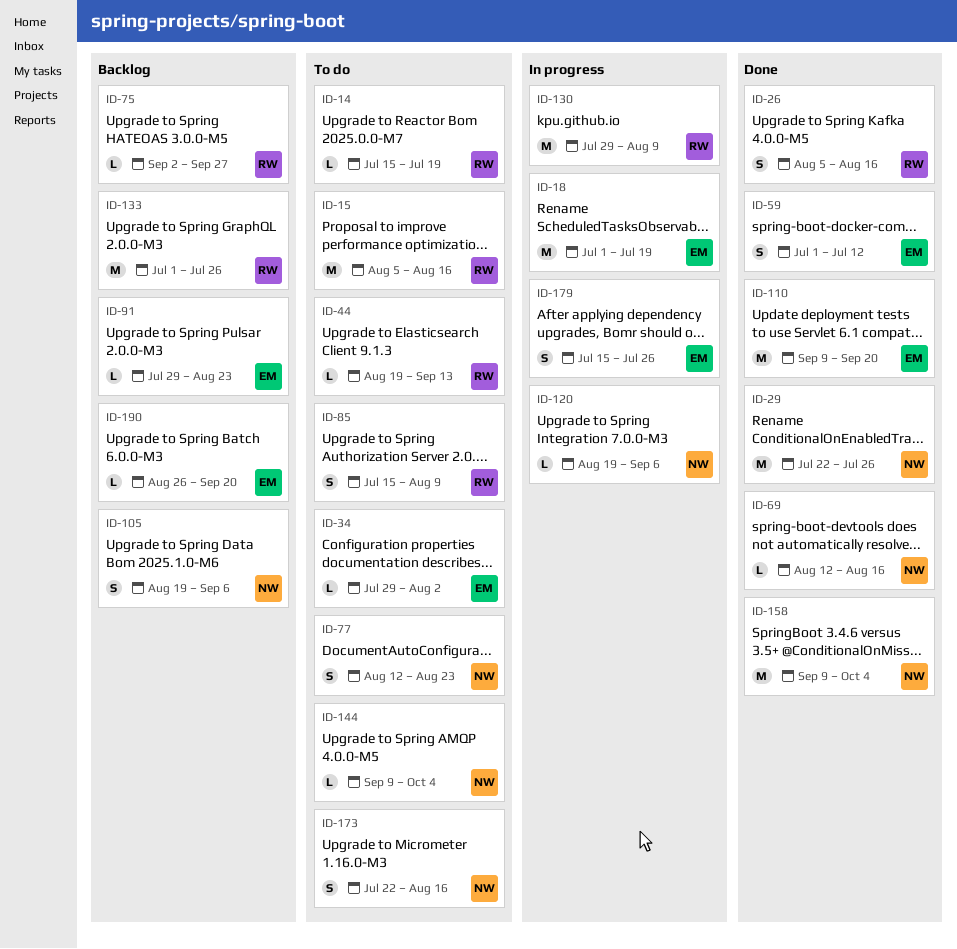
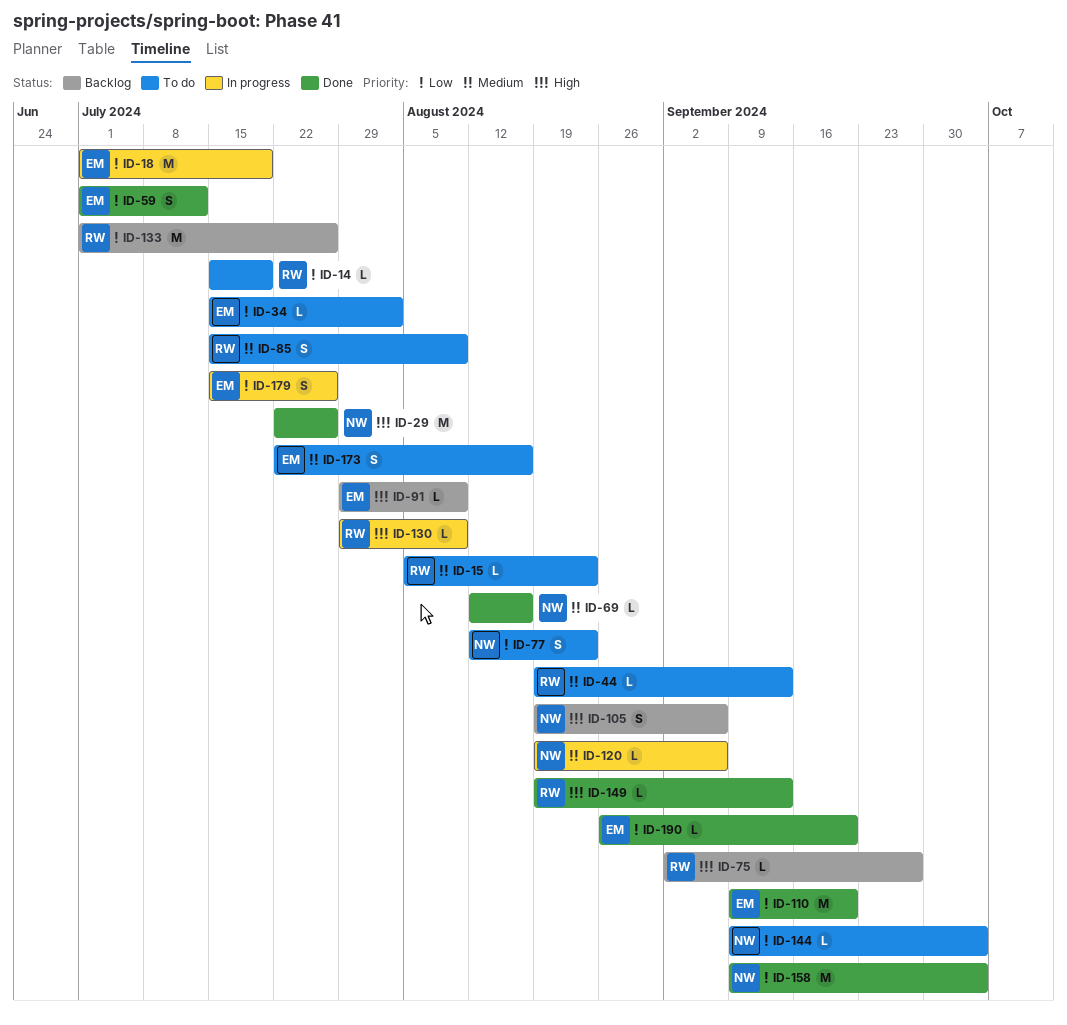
ID-15, estimate: M -> L
ID-15, due: Aug 16 -> Aug 23
ID-26: present -> none
ID-34, start: Jul 29 -> Jul 15
ID-91, due: Aug 23 -> Aug 9
ID-130, estimate: M -> L
ID-149: none -> present
ID-173, owner: NW -> EM
ID-190, status: Backlog -> Done

